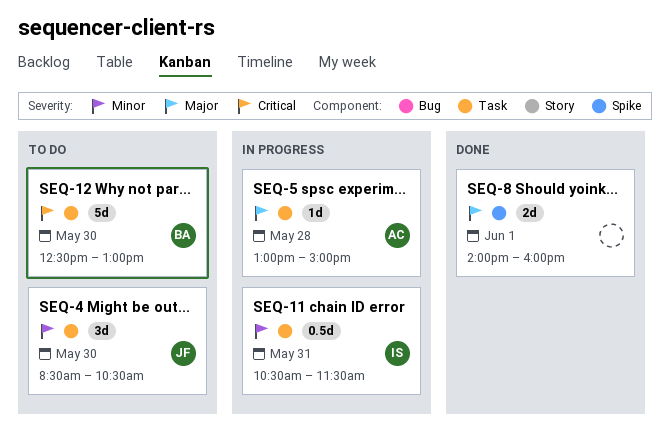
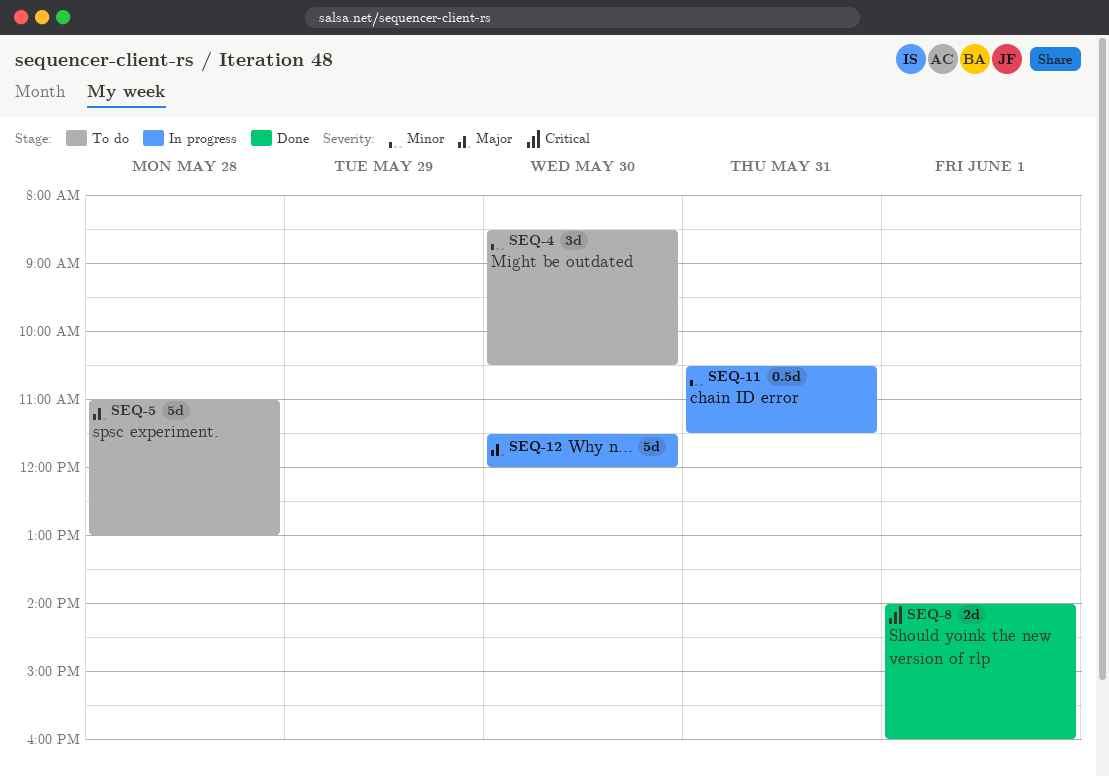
SEQ-5, status: In progress -> To do
SEQ-5, estimate: 1d -> 5d
SEQ-5, begins: 13:00 -> 11:00
SEQ-5, ends: 15:00 -> 13:00
SEQ-8, priority: Major -> Critical
SEQ-12, status: To do -> In progress
SEQ-12, priority: Critical -> Major
SEQ-12, begins: 12:30 -> 11:30
SEQ-12, ends: 13:00 -> 12:00

